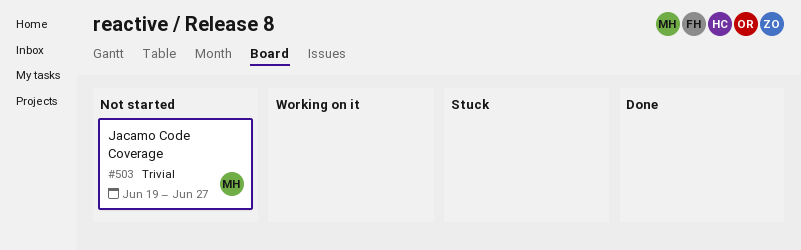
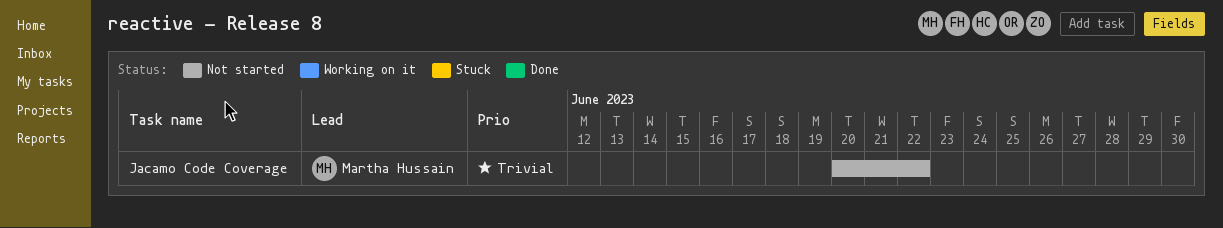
Jacamo Code Coverage, start: Jun 19 -> Jun 20
Jacamo Code Coverage, due: Jun 27 -> Jun 22

